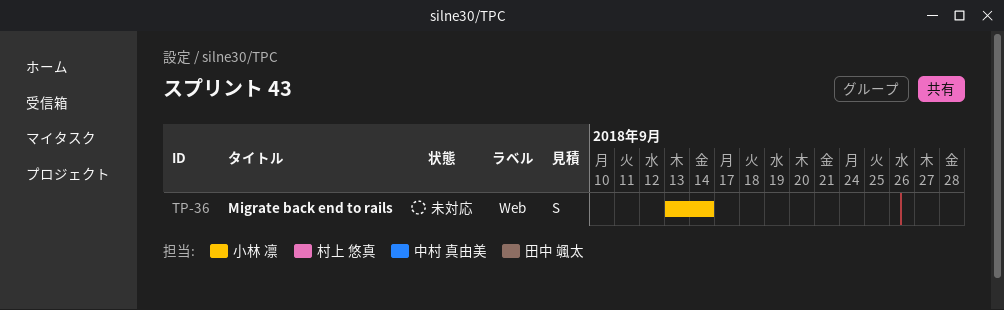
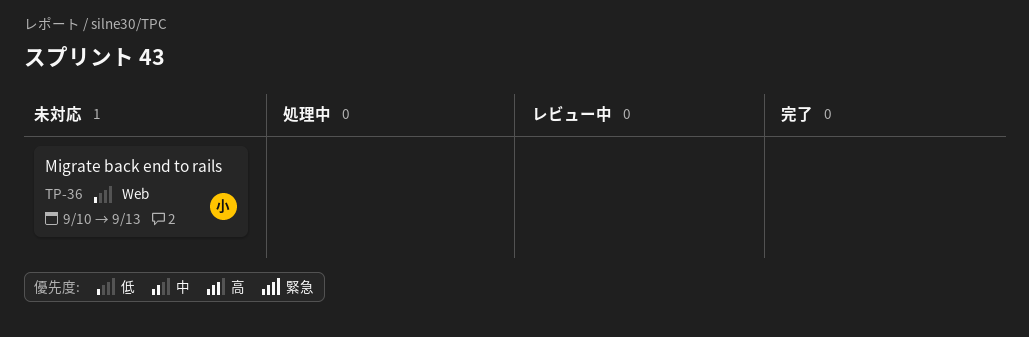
TP-36, start: Sep 13 -> Sep 10
TP-36, due: Sep 14 -> Sep 13

